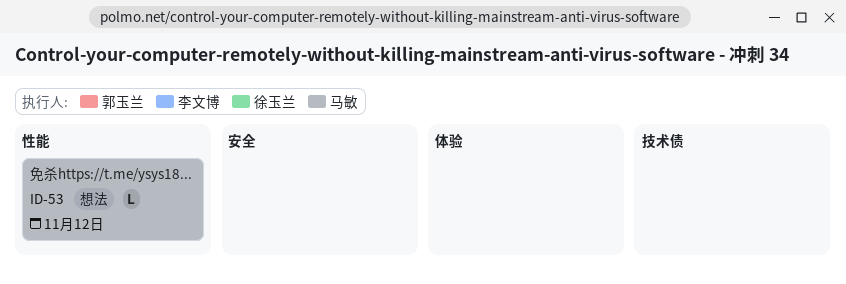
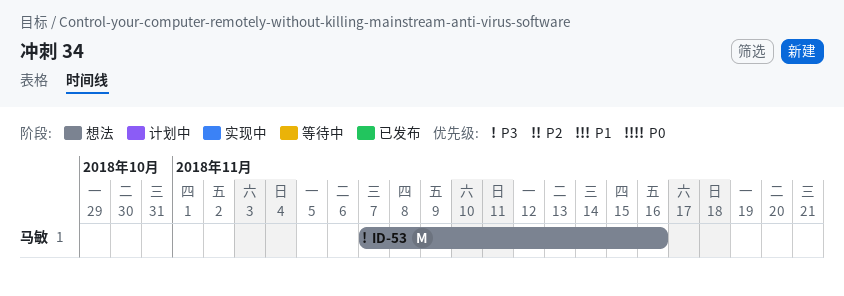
ID-53, estimate: L -> M
ID-53, due: Nov 12 -> Nov 16

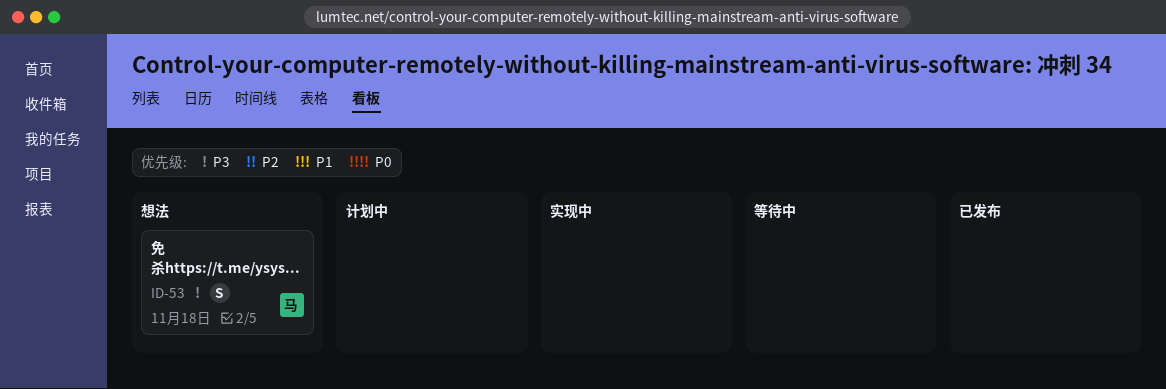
ID-53, estimate: M -> S
ID-53, due: Nov 16 -> Nov 18

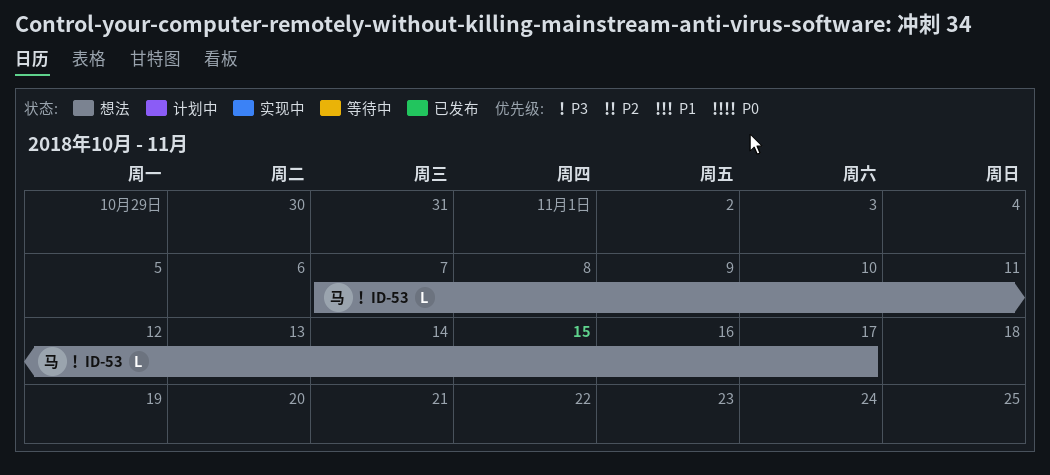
ID-53, estimate: S -> L
ID-53, due: Nov 18 -> Nov 17

